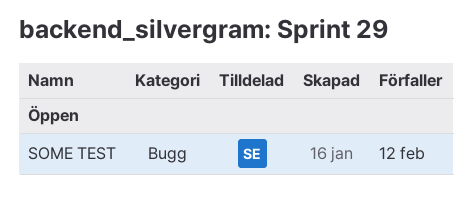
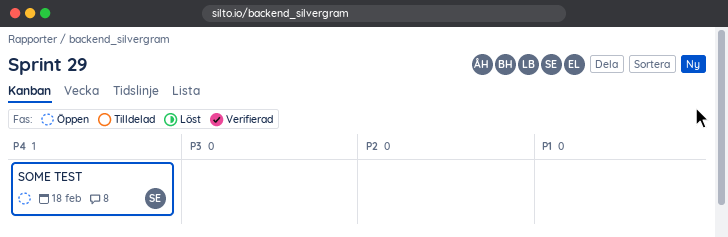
SOME TEST, due: Feb 12 -> Feb 18

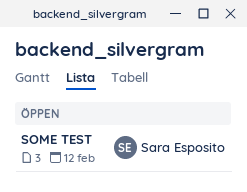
SOME TEST, due: Feb 18 -> Feb 12

